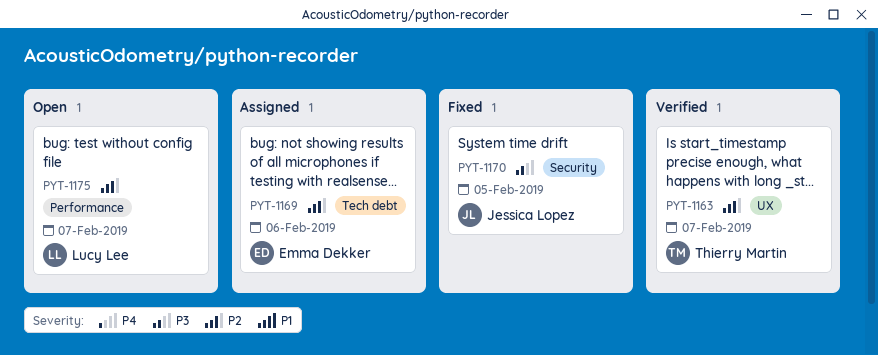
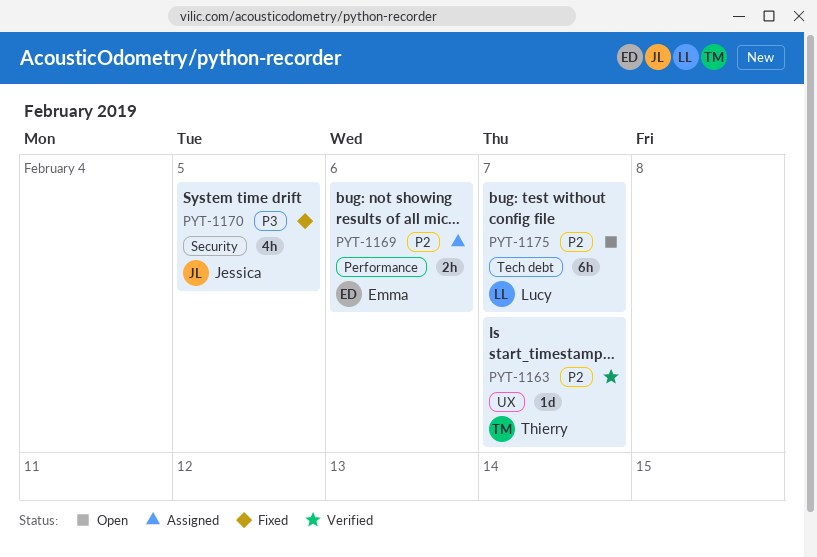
PYT-1169, label: Tech debt -> Performance
PYT-1175, label: Performance -> Tech debt

